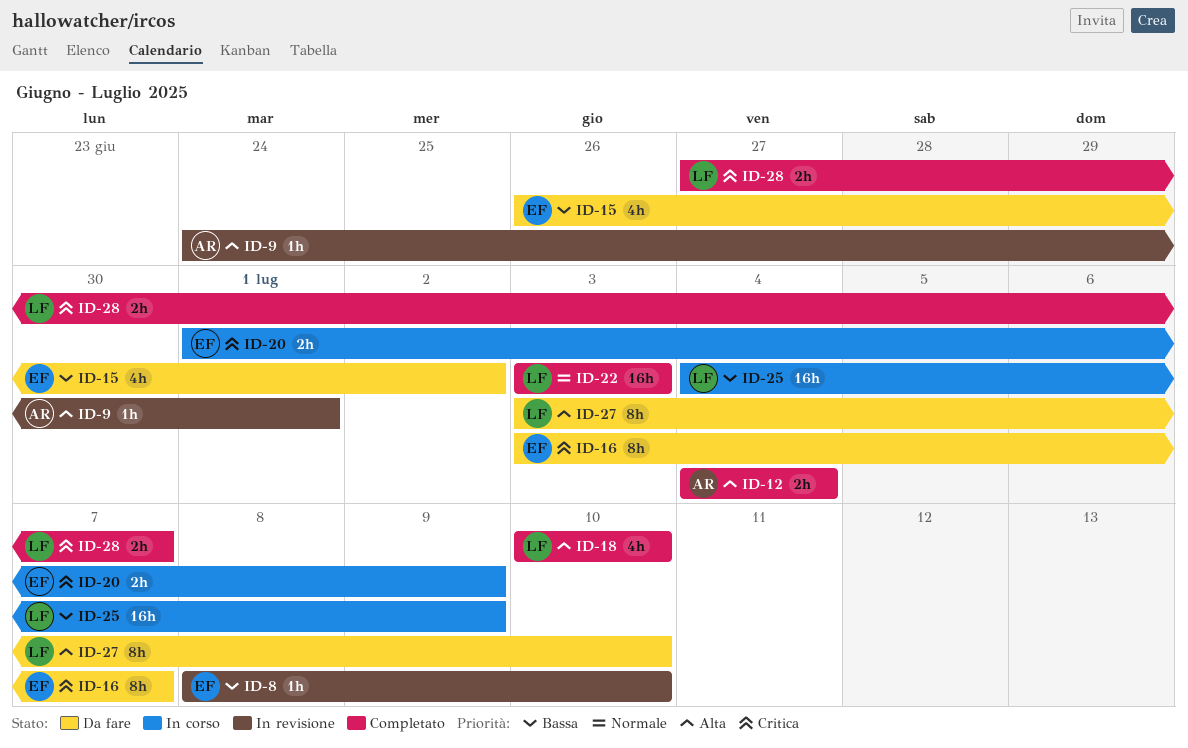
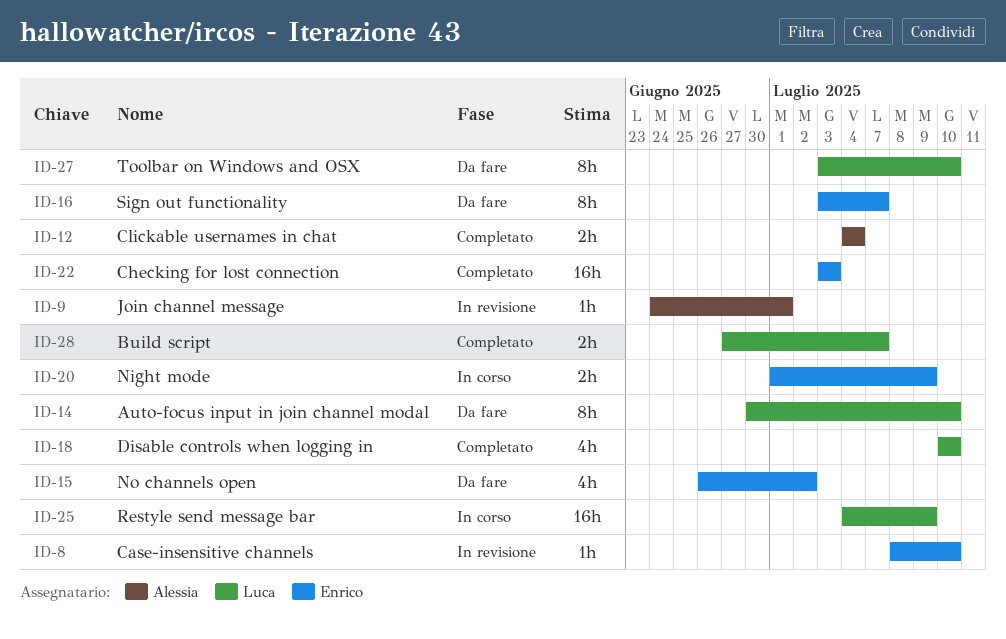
ID-14: none -> present
ID-22, owner: Luca -> Enrico

